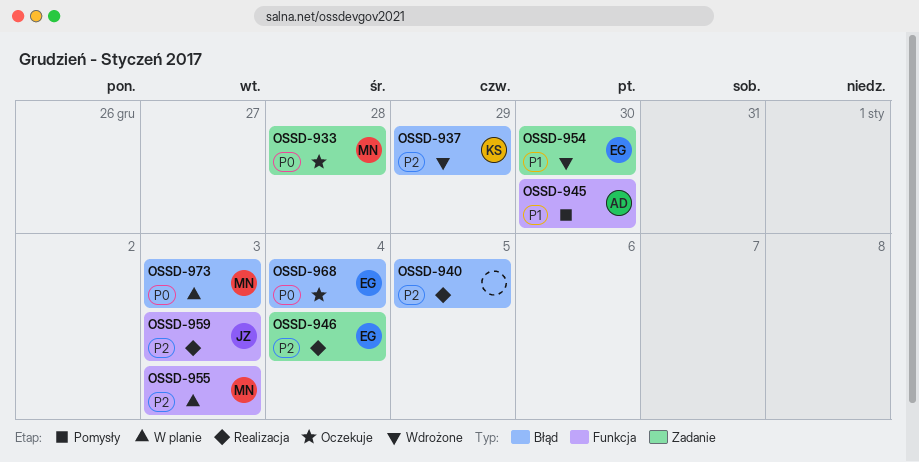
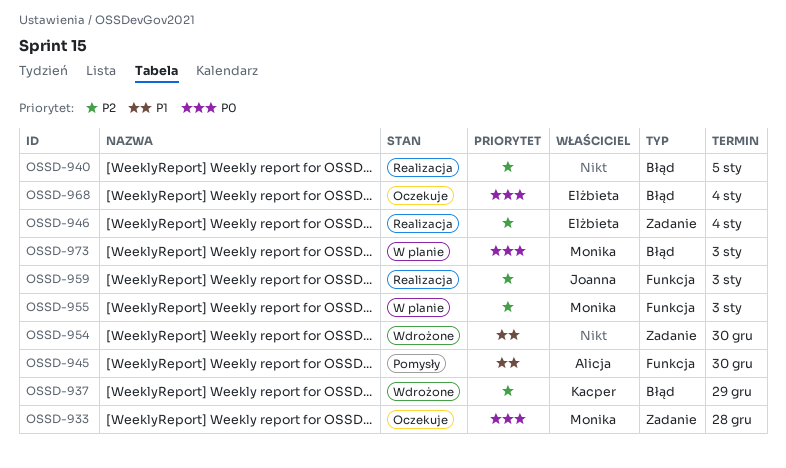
OSSD-954, owner: Elżbieta -> none

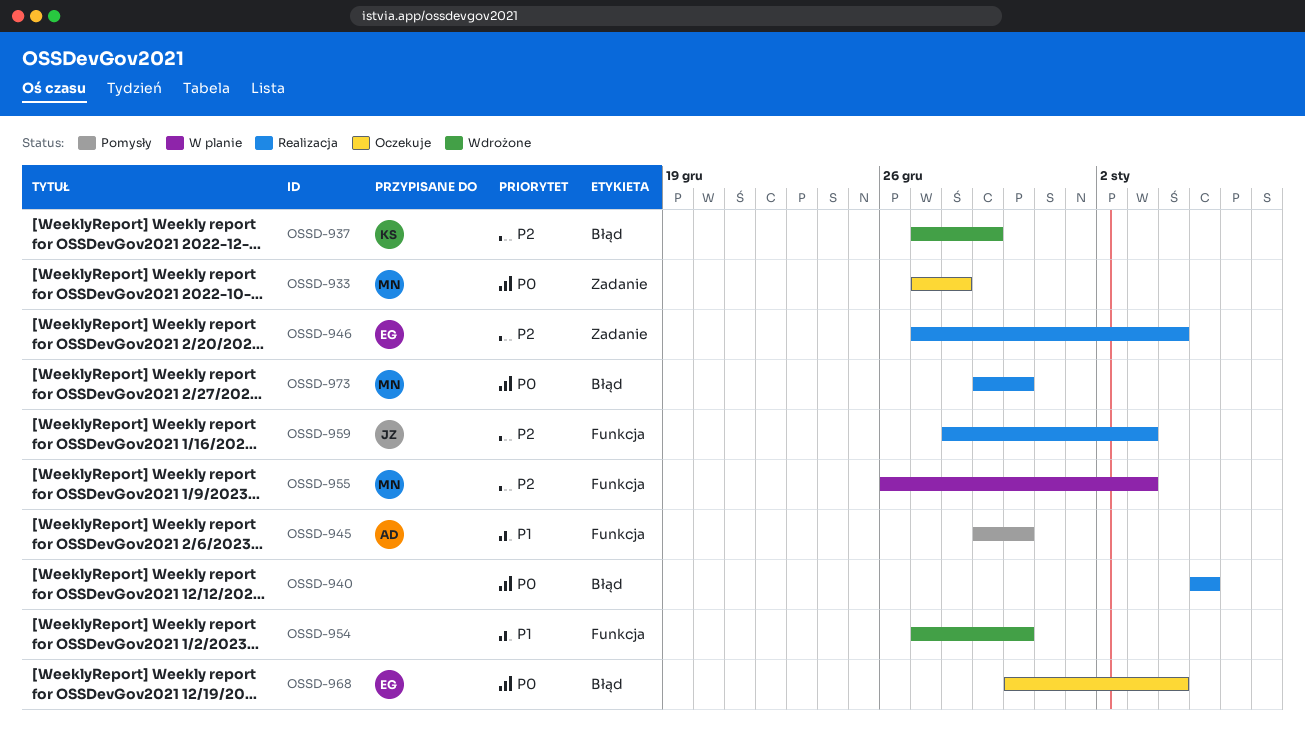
OSSD-940, priority: P2 -> P0
OSSD-954, label: Zadanie -> Funkcja
OSSD-973, status: W planie -> Realizacja
OSSD-973, due: Jan 3 -> Dec 30

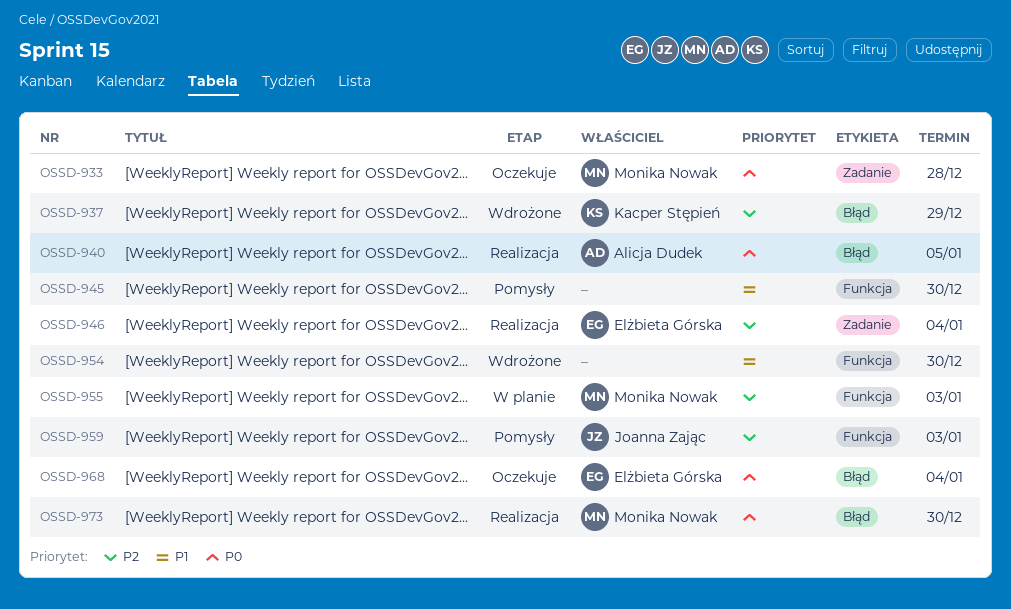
OSSD-940, owner: none -> Alicja Dudek
OSSD-945, owner: Alicja Dudek -> none
OSSD-959, status: Realizacja -> Pomysły

